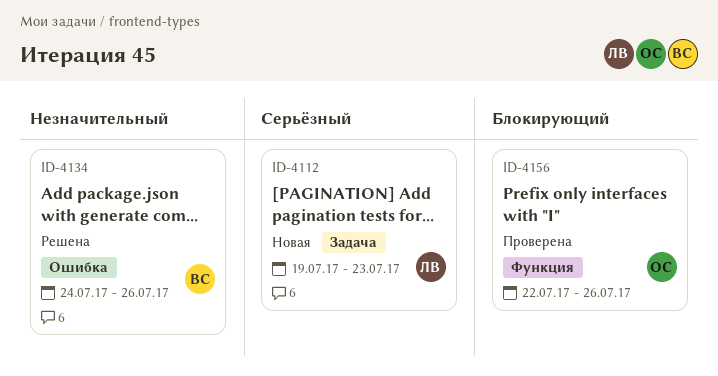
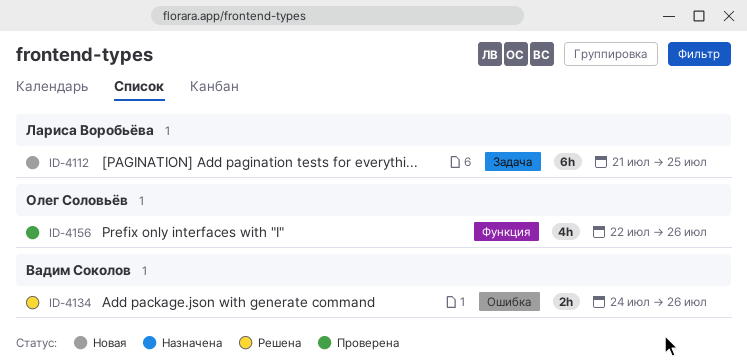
ID-4112, start: Jul 19 -> Jul 21
ID-4112, due: Jul 23 -> Jul 25

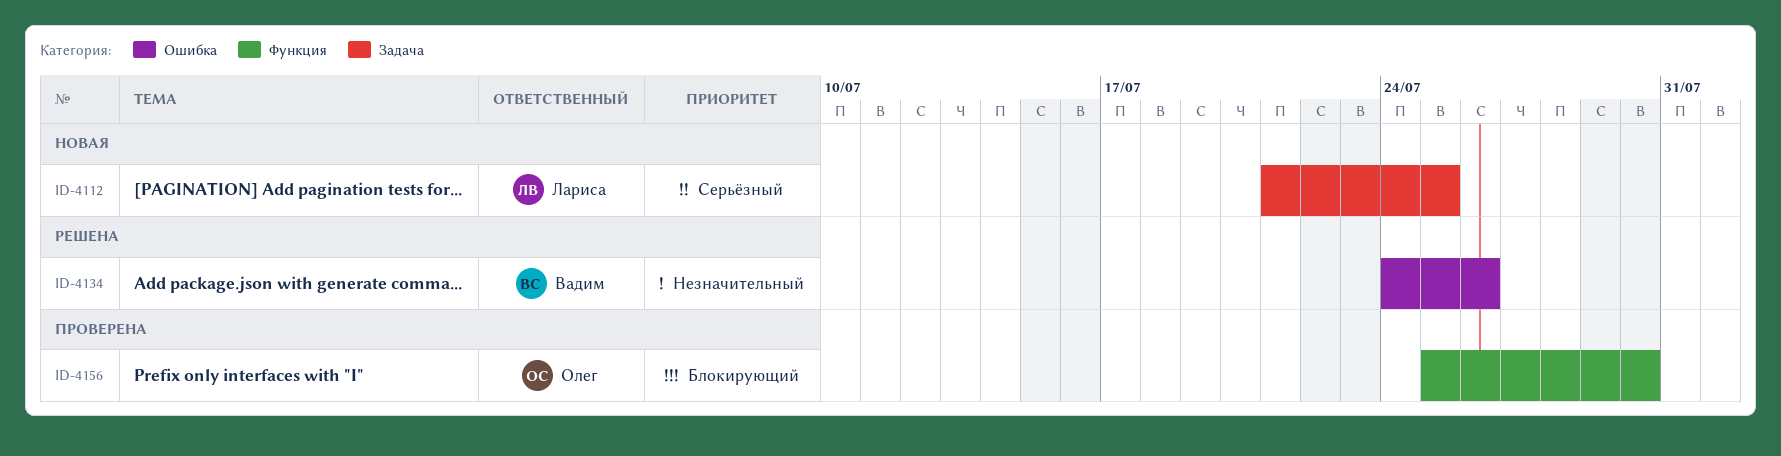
ID-4156, start: Jul 22 -> Jul 25
ID-4156, due: Jul 26 -> Jul 30

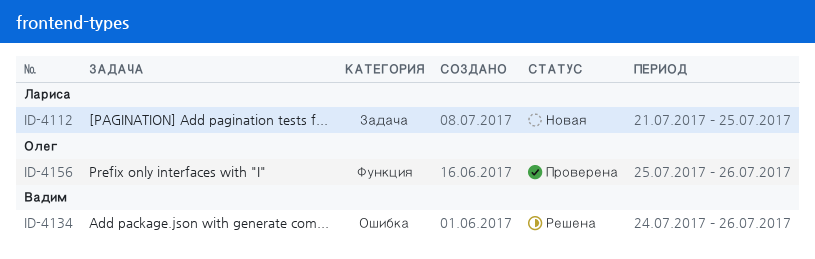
ID-4156, due: Jul 30 -> Jul 26

